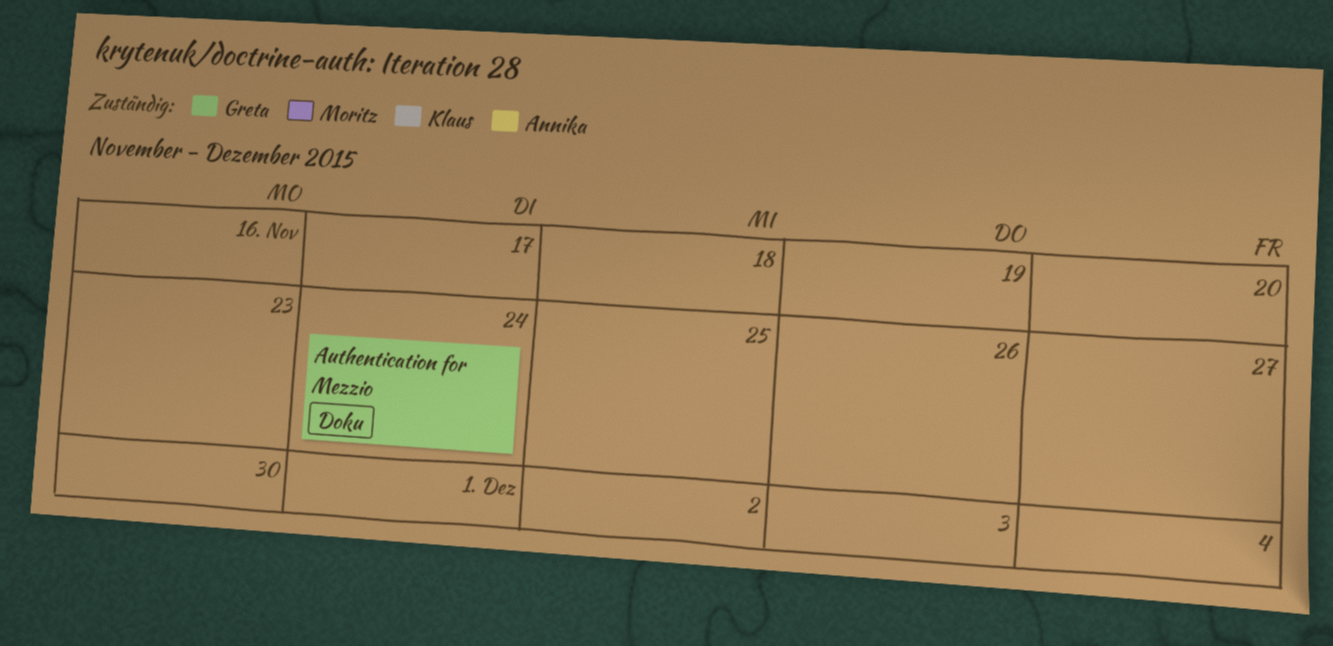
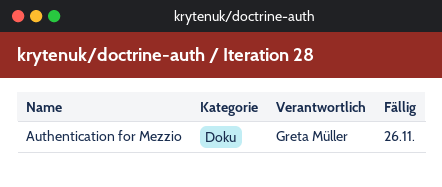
Authentication for Mezzio, due: Nov 24 -> Nov 26

